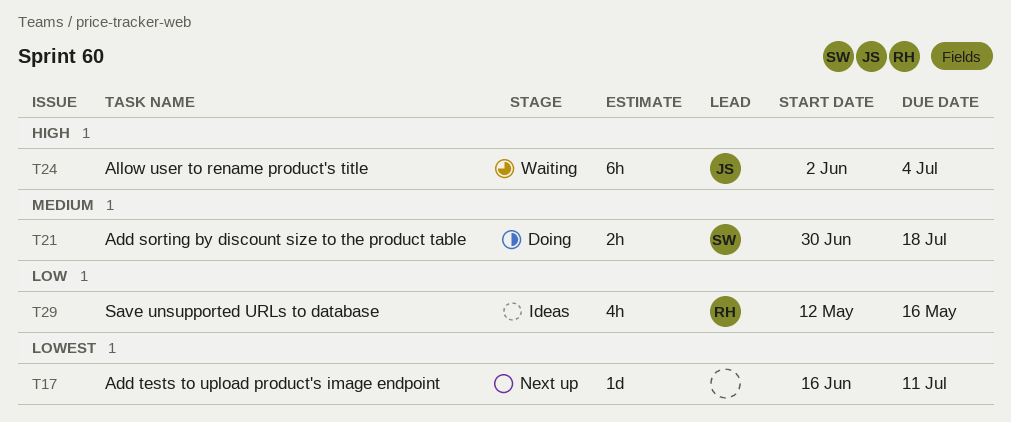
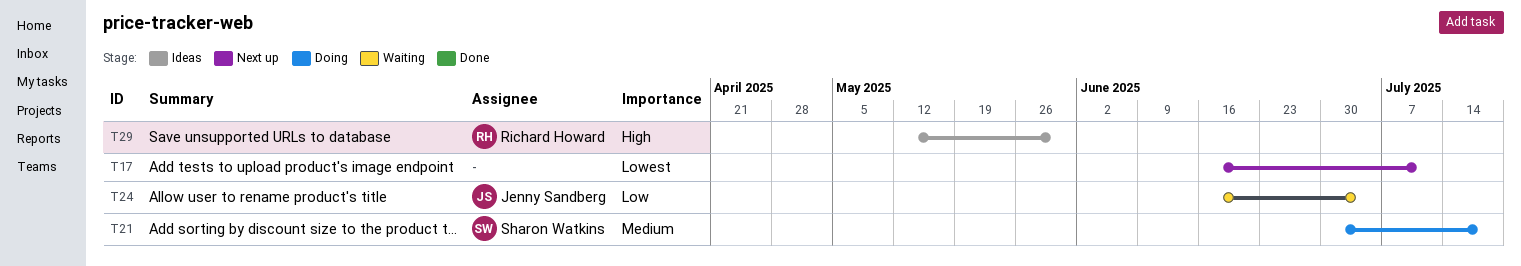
T24, priority: High -> Low
T24, start: Jun 2 -> Jun 16
T29, priority: Low -> High
T29, due: May 16 -> May 30

